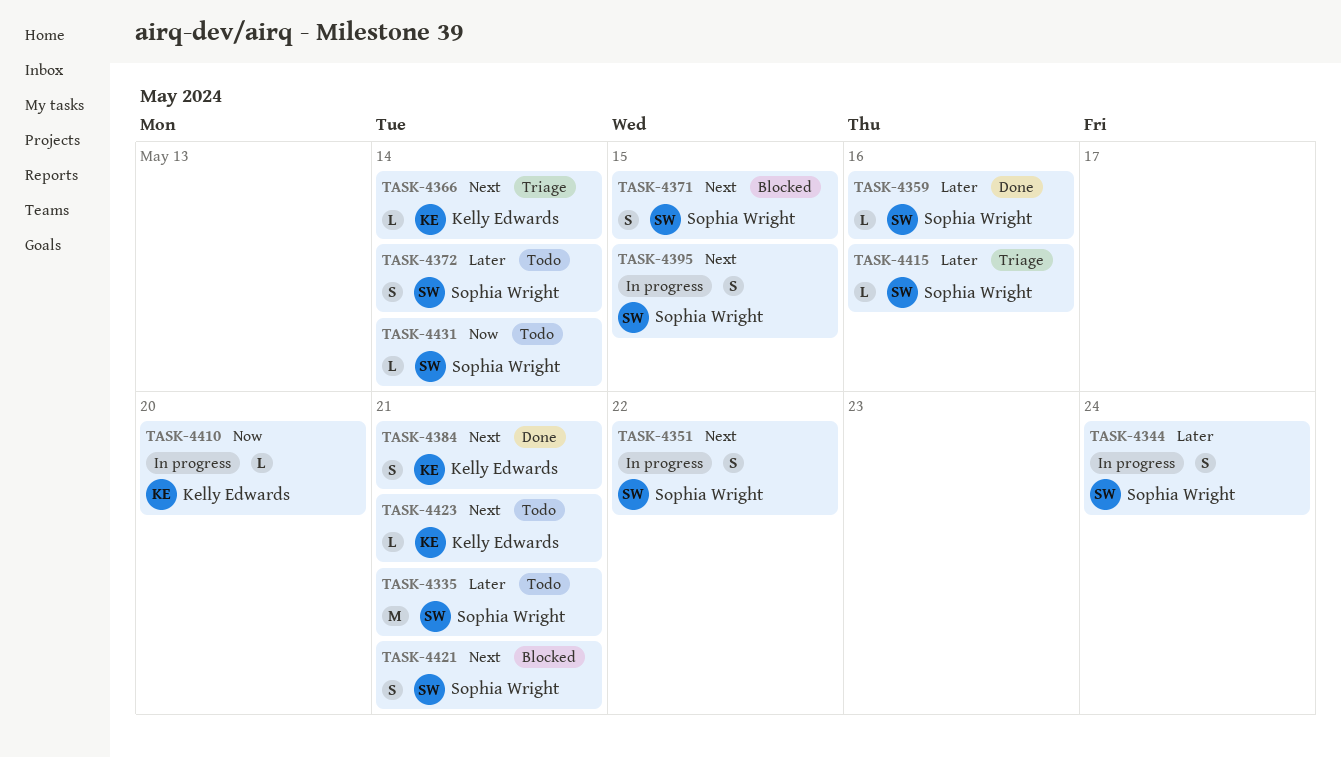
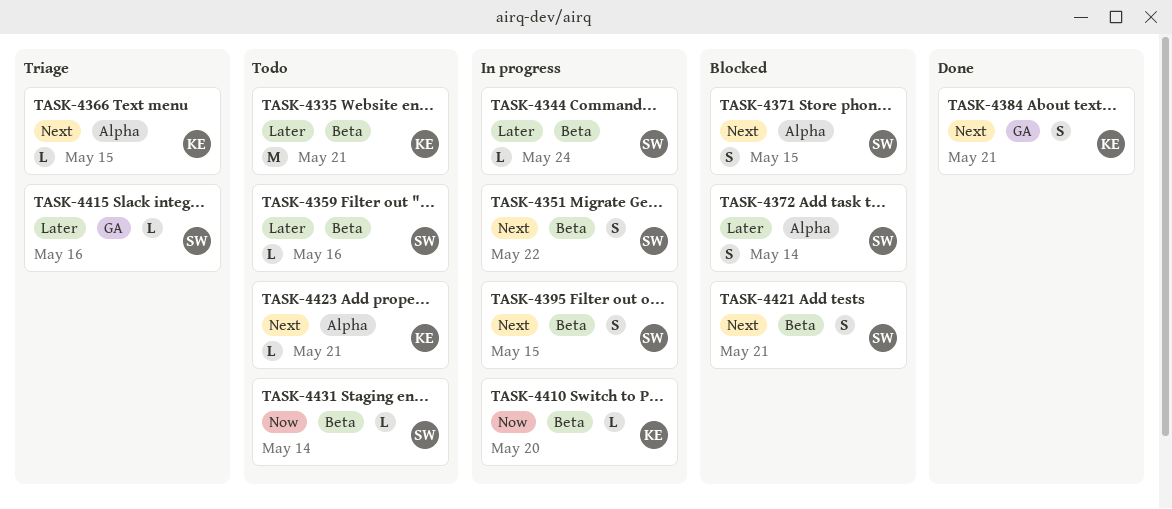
TASK-4335, owner: Sophia Wright -> Kelly Edwards
TASK-4344, estimate: S -> L
TASK-4359, status: Done -> Todo
TASK-4366, due: May 14 -> May 15
TASK-4372, status: Todo -> Blocked

